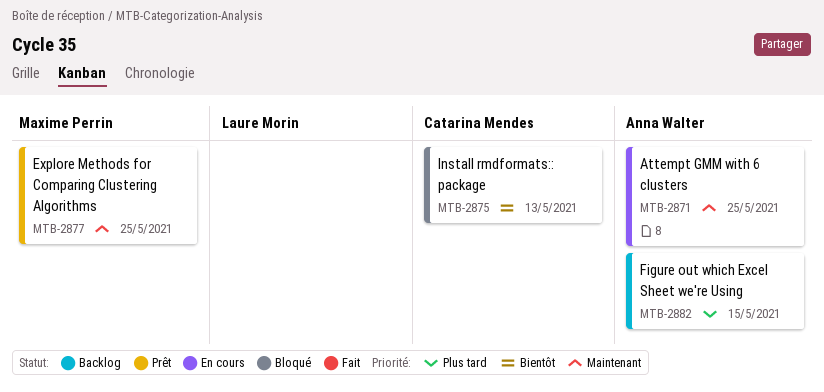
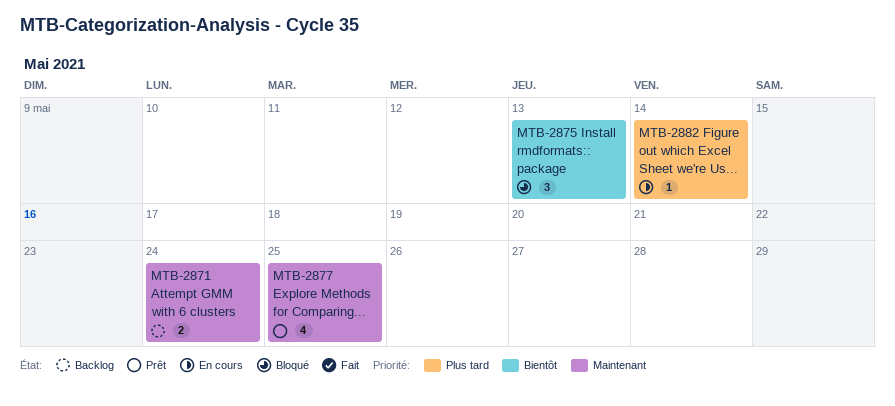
MTB-2871, status: En cours -> Backlog
MTB-2871, due: May 25 -> May 24
MTB-2882, status: Backlog -> En cours
MTB-2882, due: May 15 -> May 14

